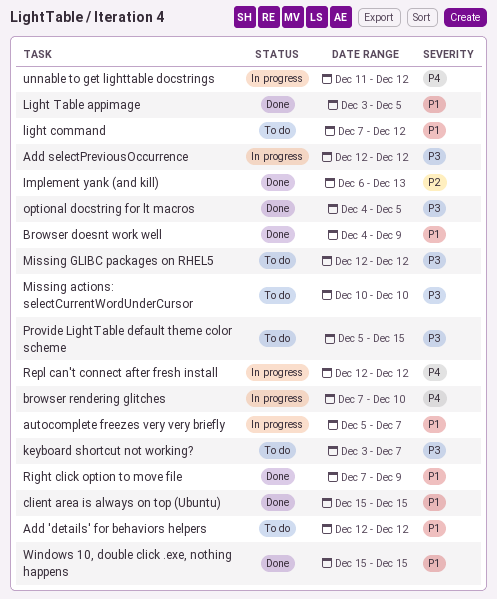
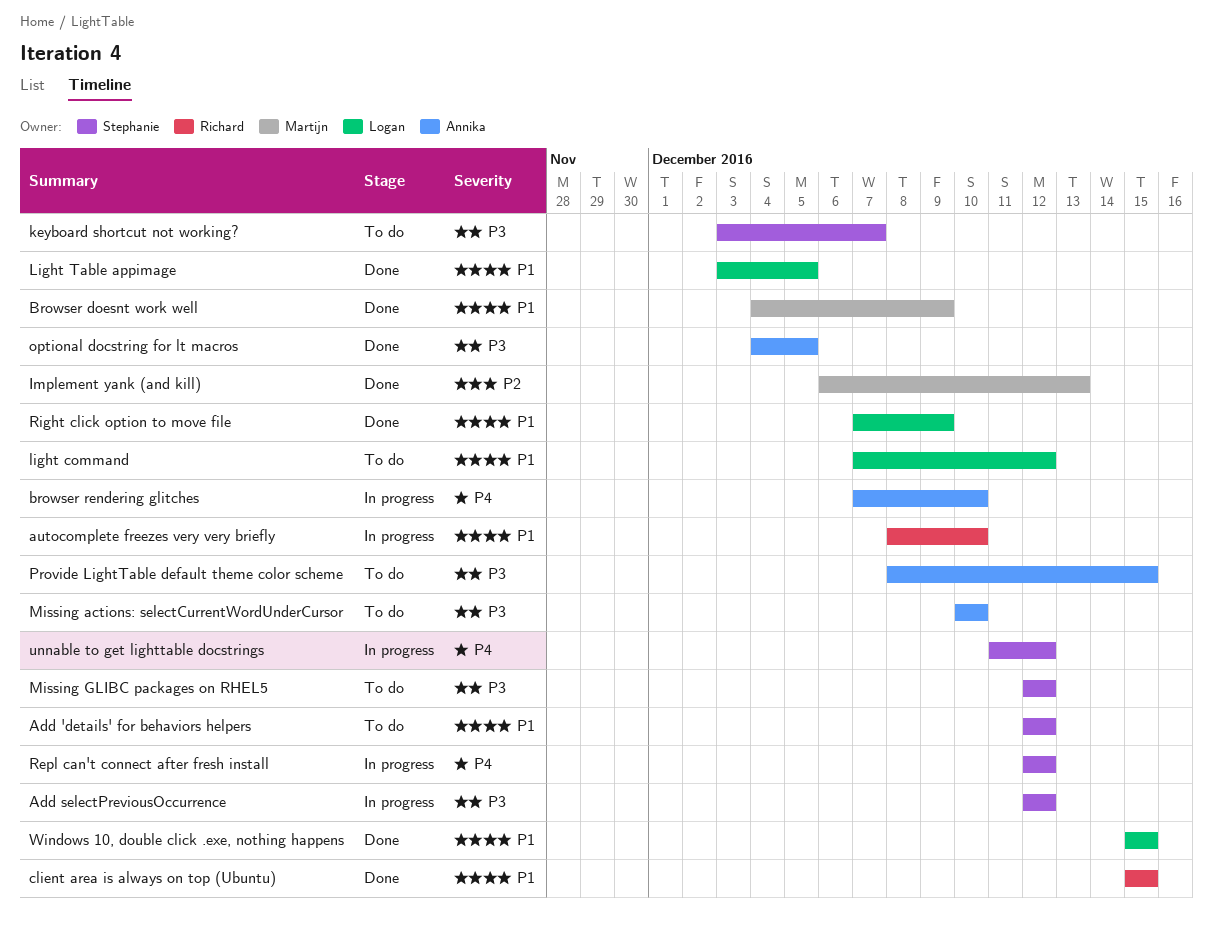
autocomplete freezes very very briefly, start: Dec 5 -> Dec 8
autocomplete freezes very very briefly, due: Dec 7 -> Dec 10
Provide LightTable default theme color scheme, start: Dec 5 -> Dec 8

